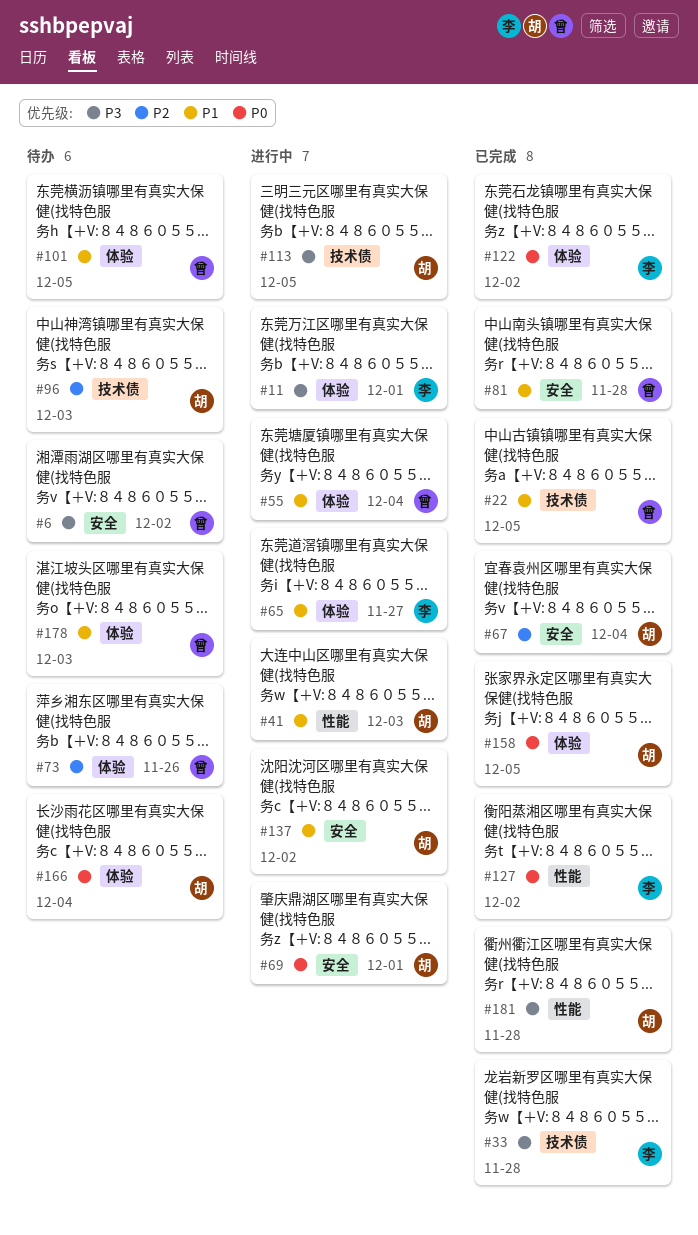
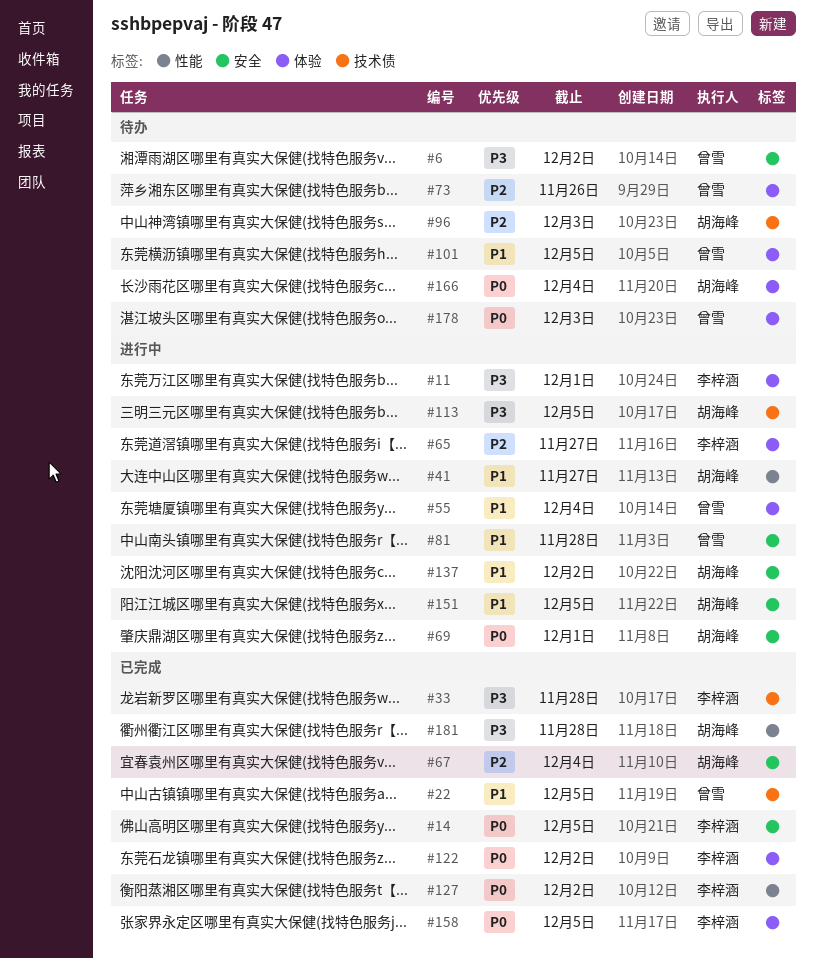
#14: none -> present
#41, due: Dec 3 -> Nov 27
#65, priority: P1 -> P2
#81, status: 已完成 -> 进行中
#151: none -> present
#158, owner: 胡海峰 -> 李梓涵
#178, priority: P1 -> P0

